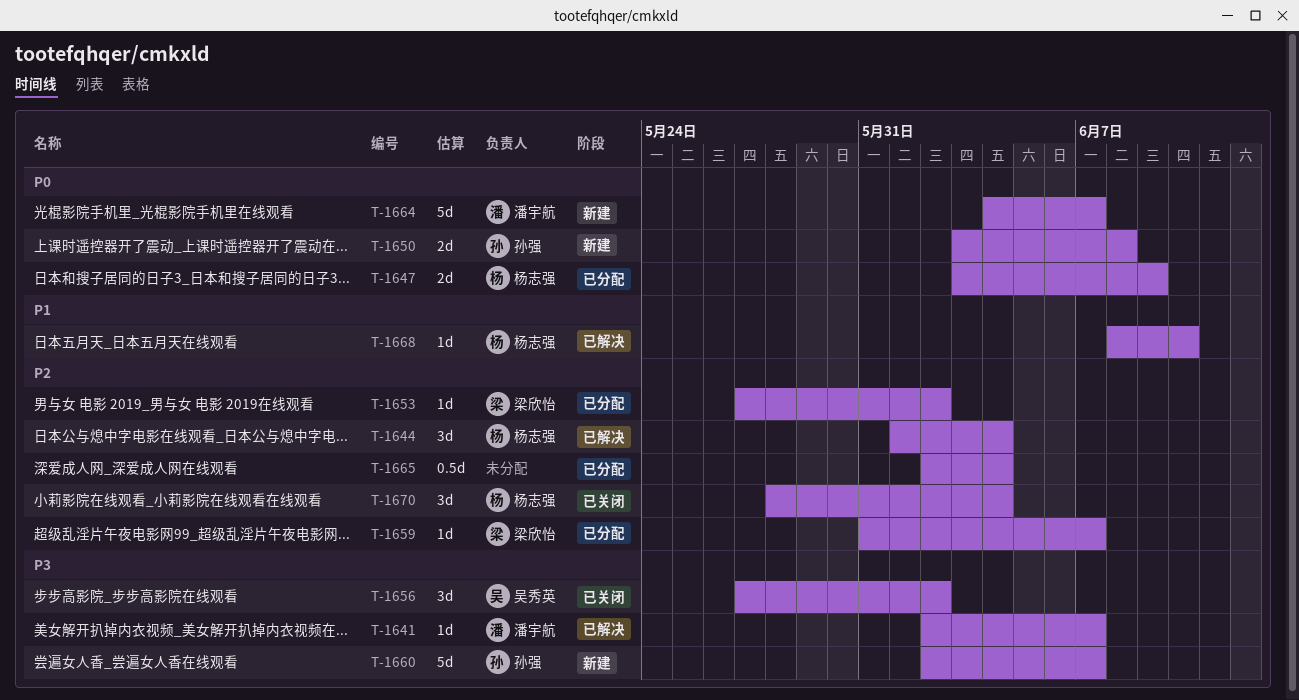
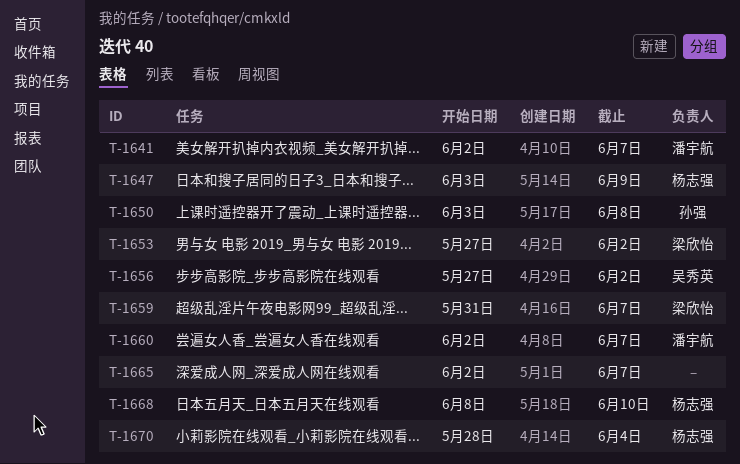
T-1644: present -> none
T-1660, owner: 孙强 -> 潘宇航
T-1664: present -> none
T-1665, due: Jun 4 -> Jun 7

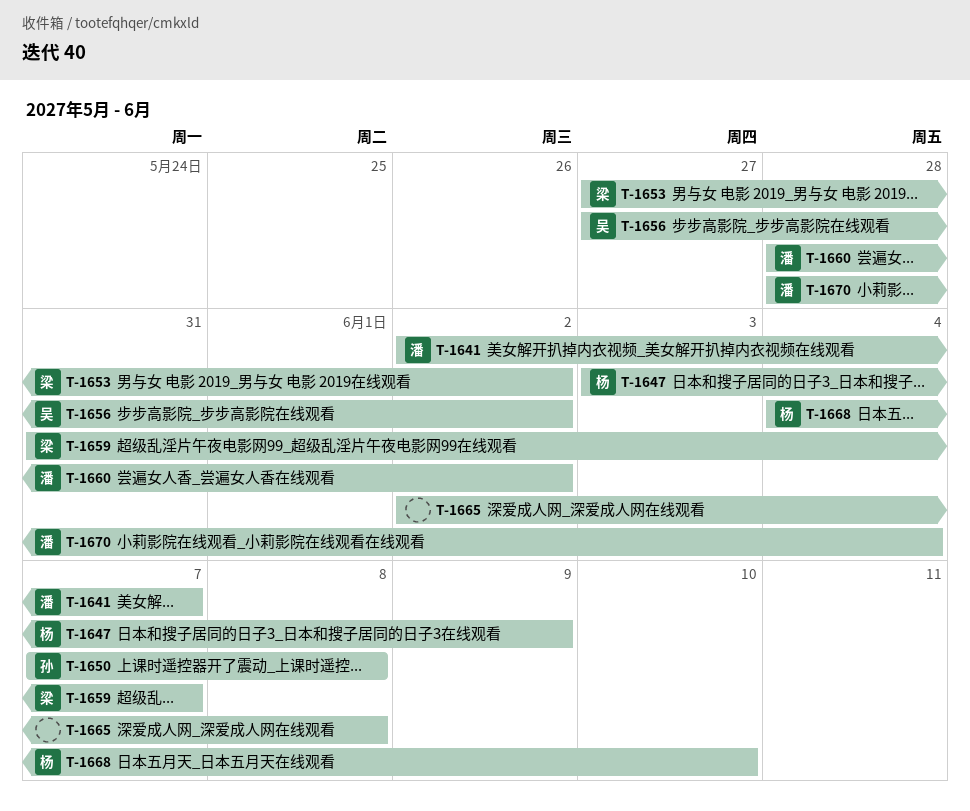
T-1650, start: Jun 3 -> Jun 7
T-1660, start: Jun 2 -> May 28
T-1660, due: Jun 7 -> Jun 2
T-1665, due: Jun 7 -> Jun 8
T-1668, start: Jun 8 -> Jun 4
T-1670, owner: 杨志强 -> 潘宇航

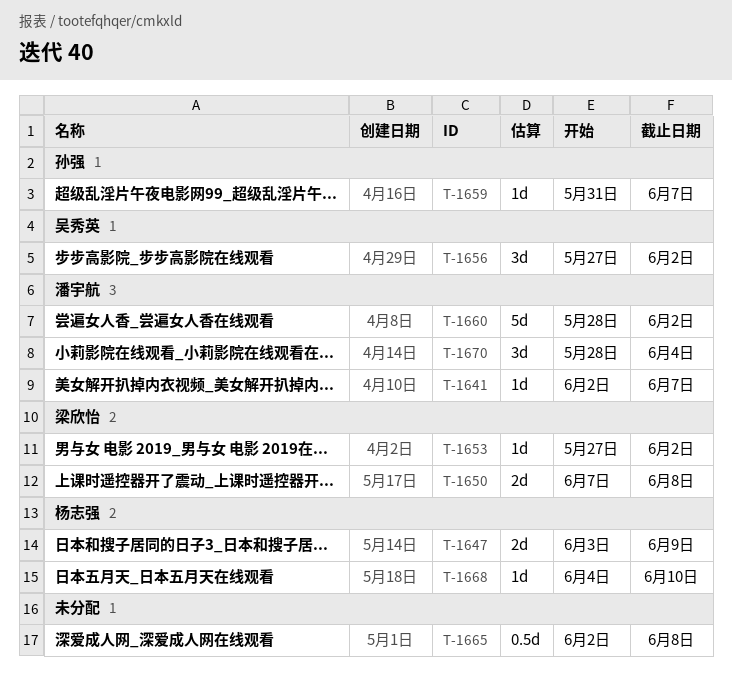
T-1650, owner: 孙强 -> 梁欣怡
T-1659, owner: 梁欣怡 -> 孙强

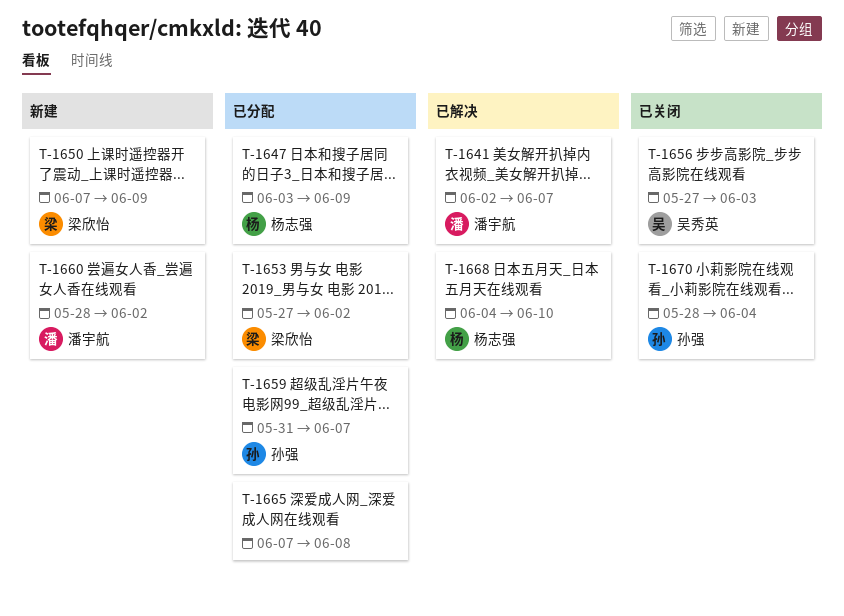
T-1650, due: Jun 8 -> Jun 9
T-1656, due: Jun 2 -> Jun 3
T-1665, start: Jun 2 -> Jun 7
T-1670, owner: 潘宇航 -> 孙强

